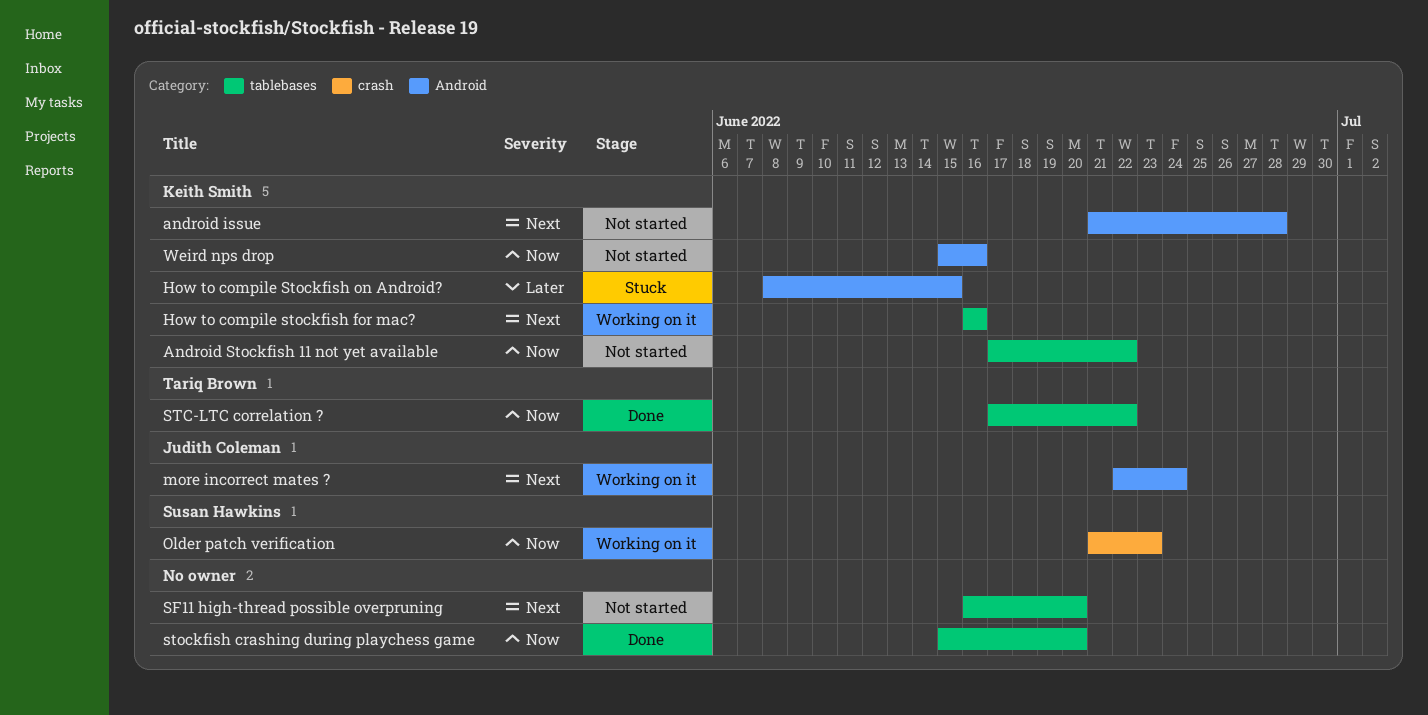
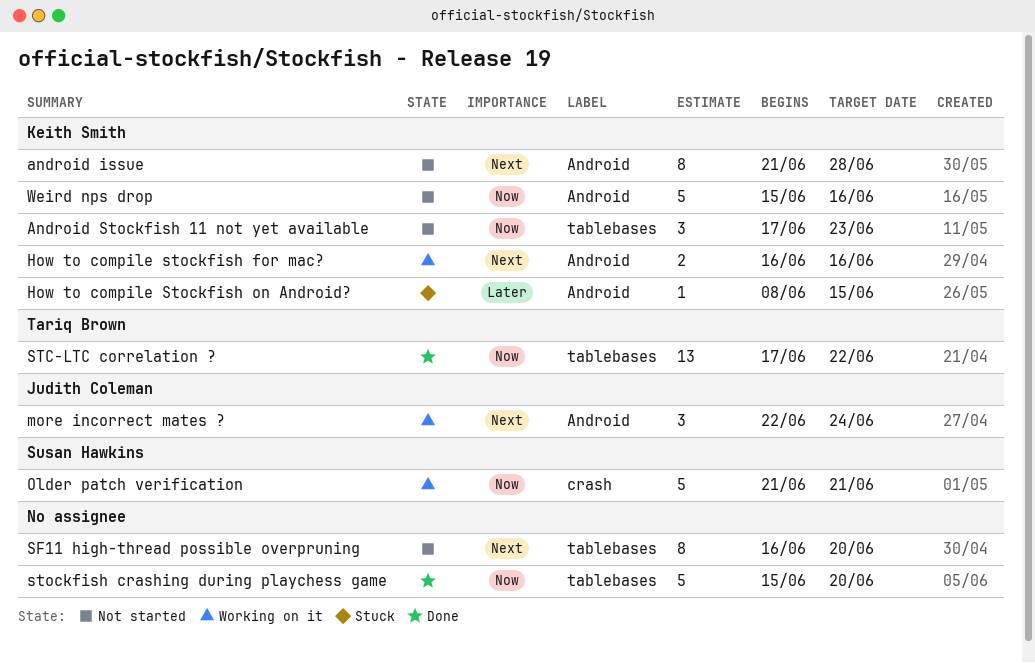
Android Stockfish 11 not yet available, due: Jun 22 -> Jun 23
How to compile stockfish for mac?, label: tablebases -> Android
Older patch verification, due: Jun 23 -> Jun 21

